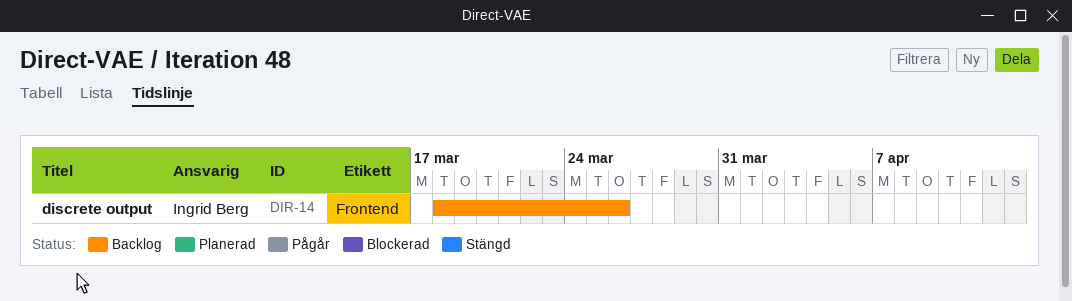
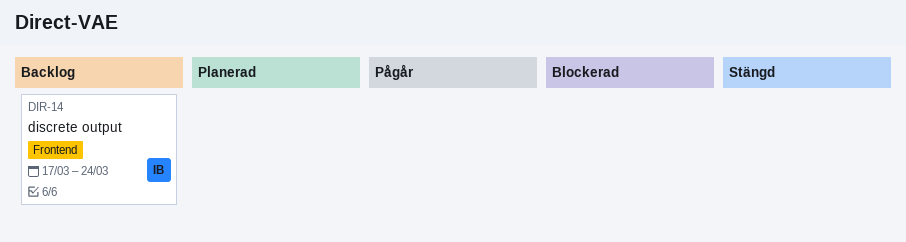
DIR-14, start: Mar 18 -> Mar 17
DIR-14, due: Mar 26 -> Mar 24

